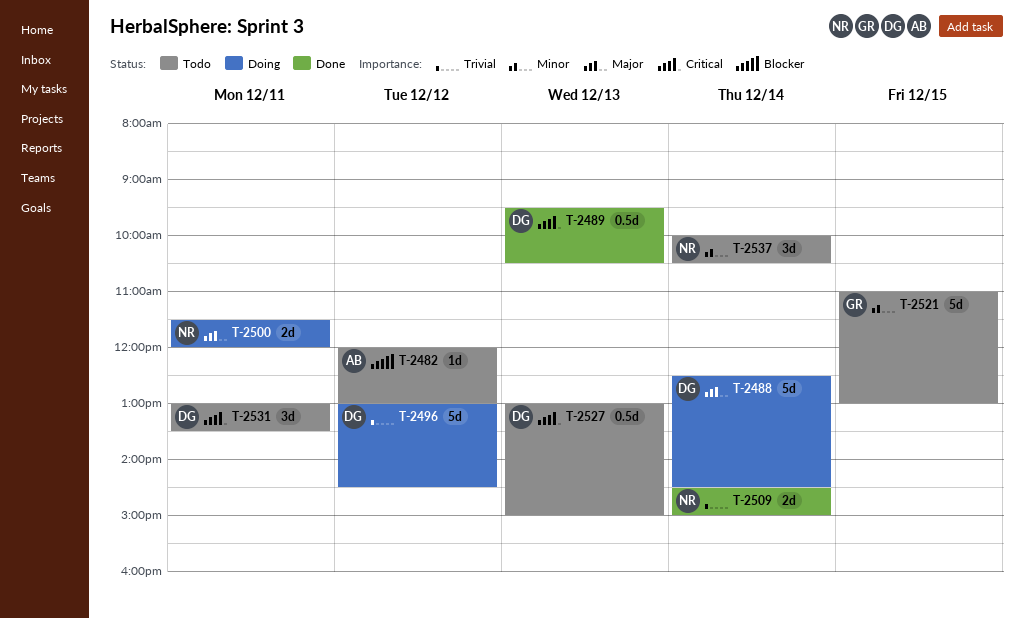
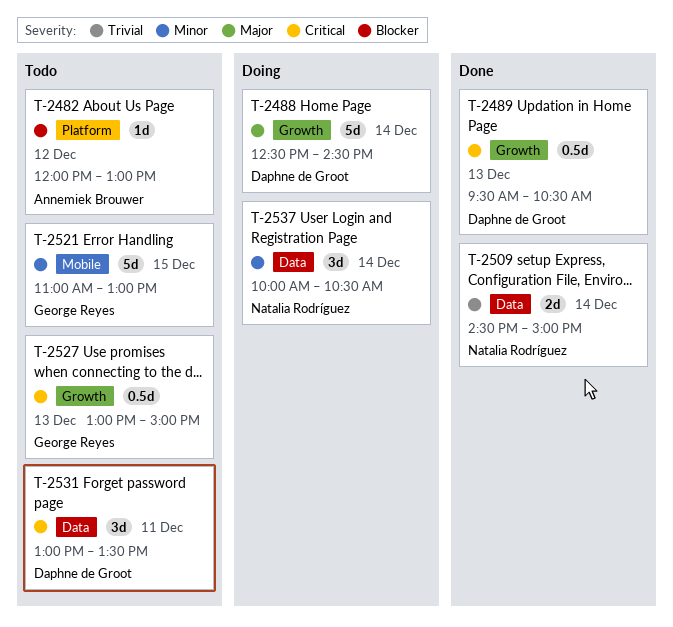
T-2496: present -> none
T-2500: present -> none
T-2527, owner: Daphne de Groot -> George Reyes
T-2537, status: Todo -> Doing

